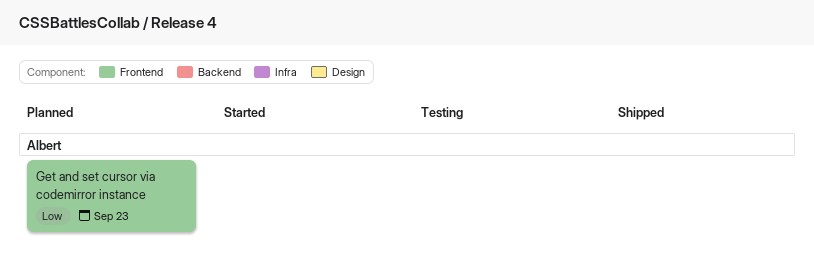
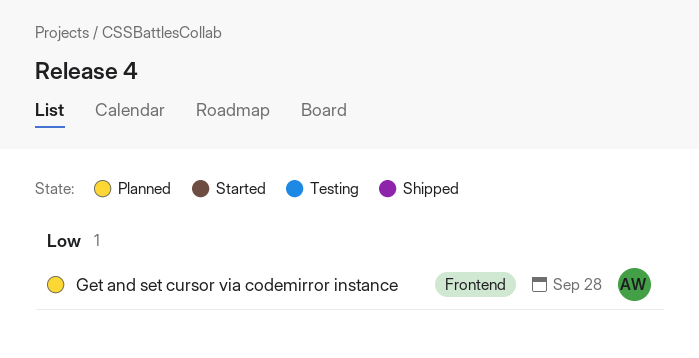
Get and set cursor via codemirror instance, due: Sep 23 -> Sep 28

